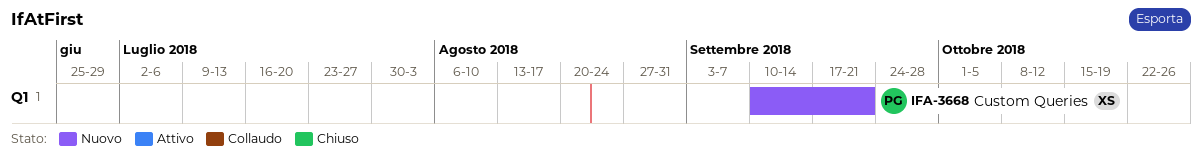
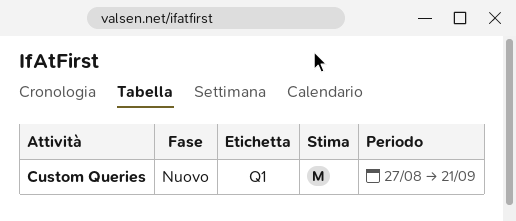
Custom Queries, estimate: XS -> M
Custom Queries, start: Sep 10 -> Aug 27

